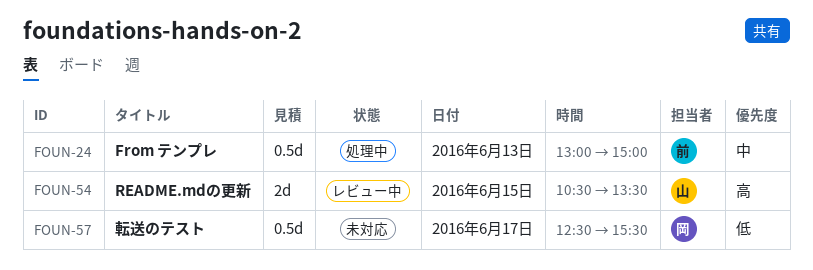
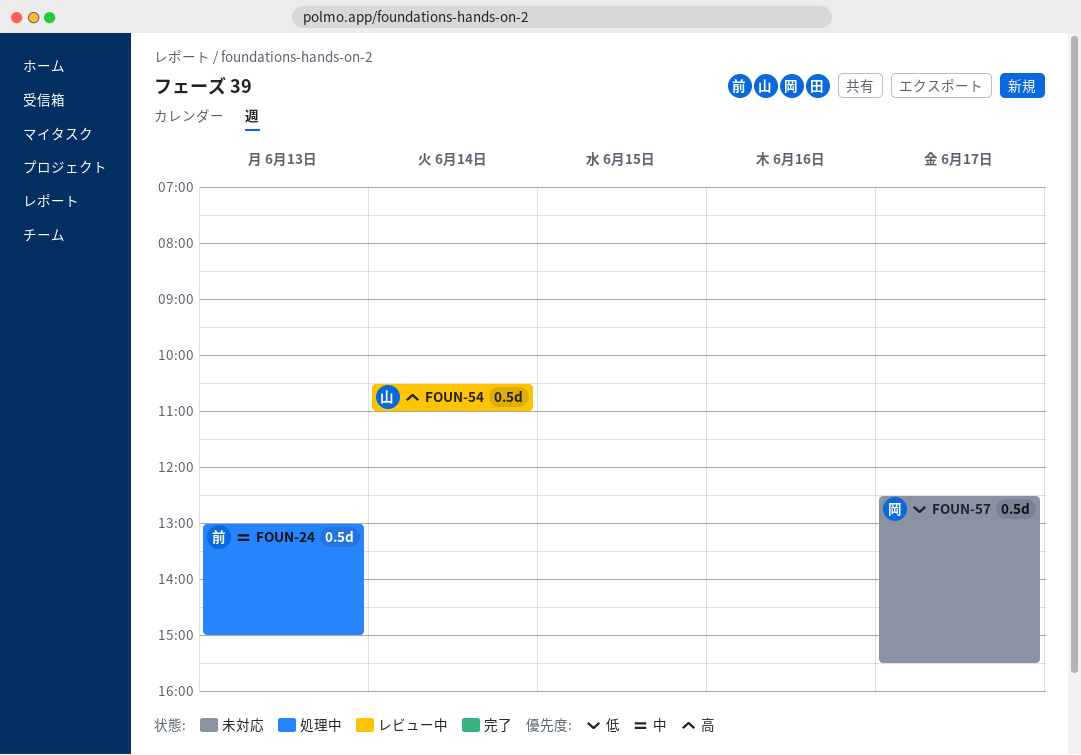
FOUN-54, estimate: 2d -> 0.5d
FOUN-54, day: Jun 15 -> Jun 14
FOUN-54, ends: 13:30 -> 11:00

